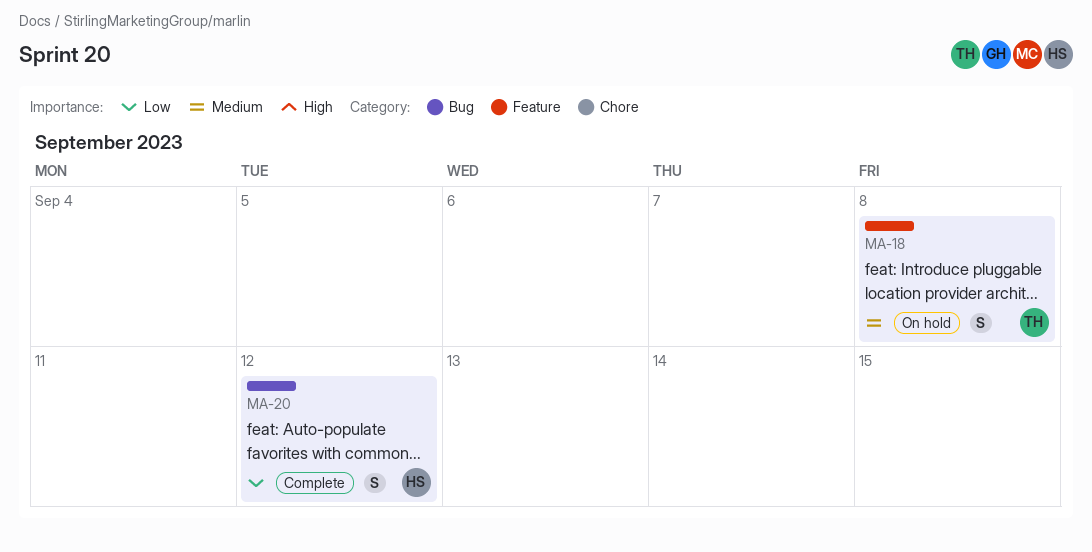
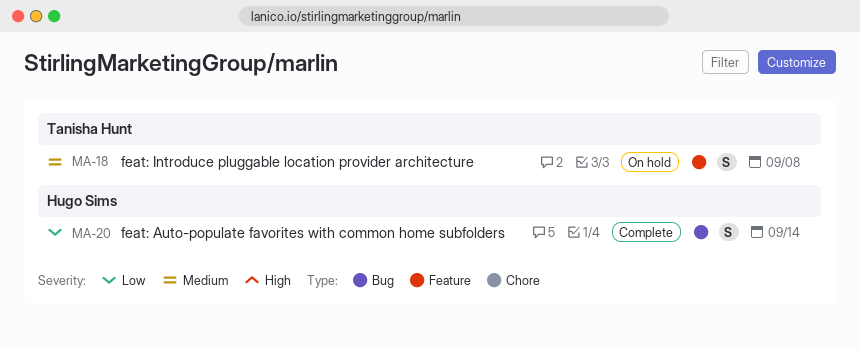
MA-20, due: Sep 12 -> Sep 14

